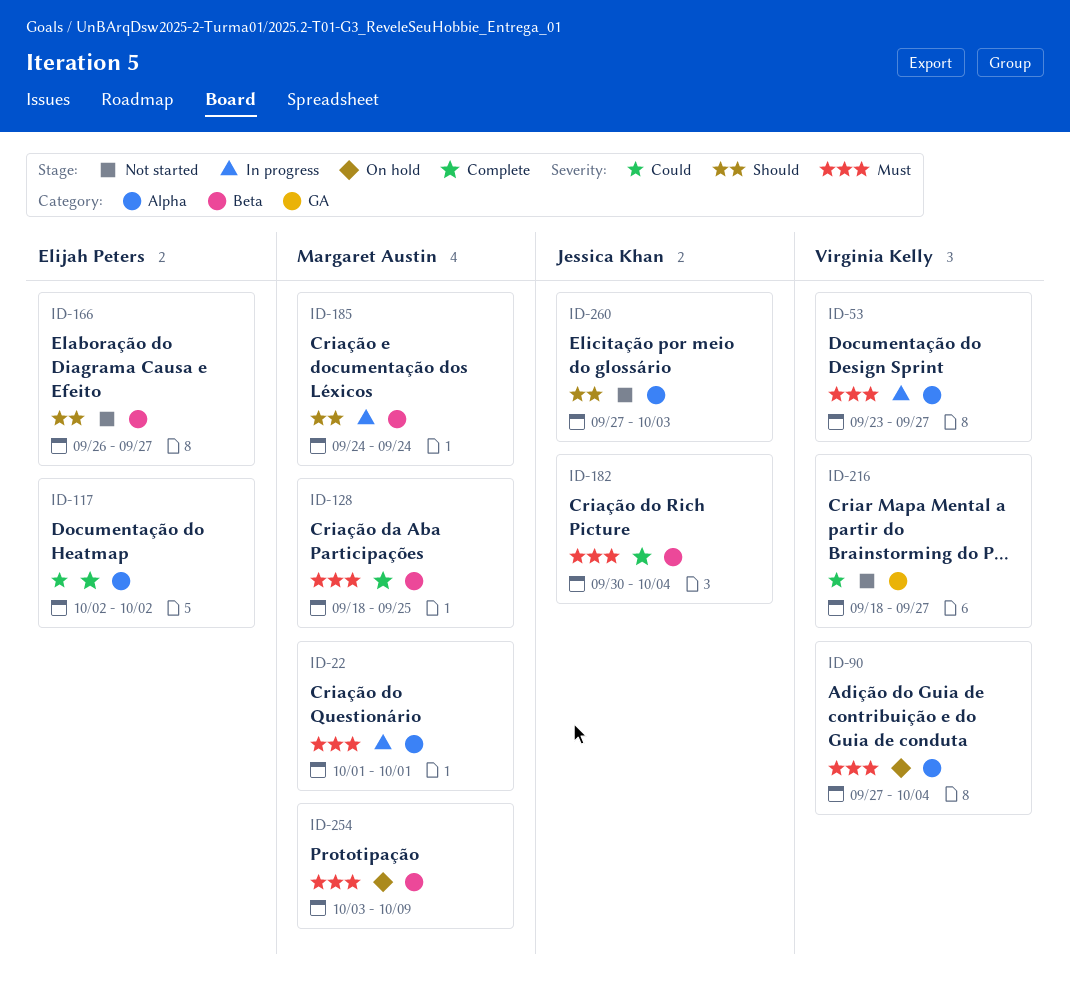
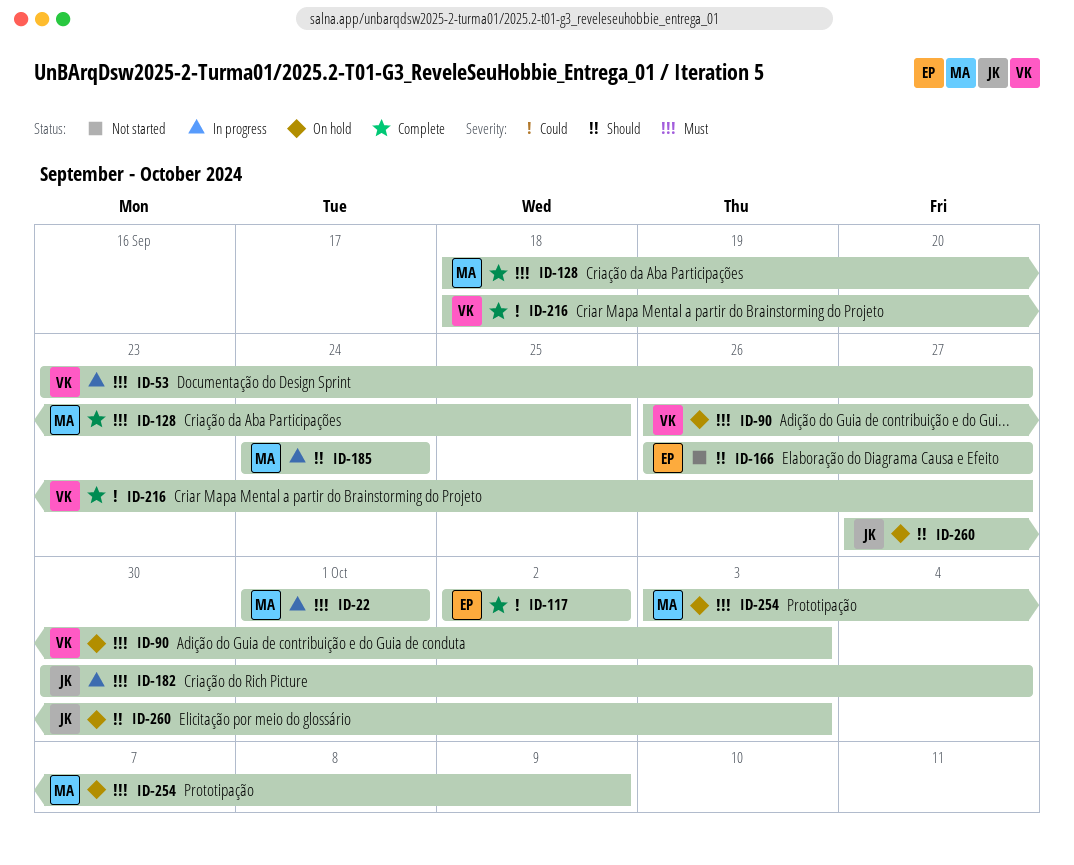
ID-90, start: Sep 27 -> Sep 26
ID-90, due: Oct 4 -> Oct 3
ID-182, status: Complete -> In progress
ID-216, status: Not started -> Complete
ID-260, status: Not started -> On hold

